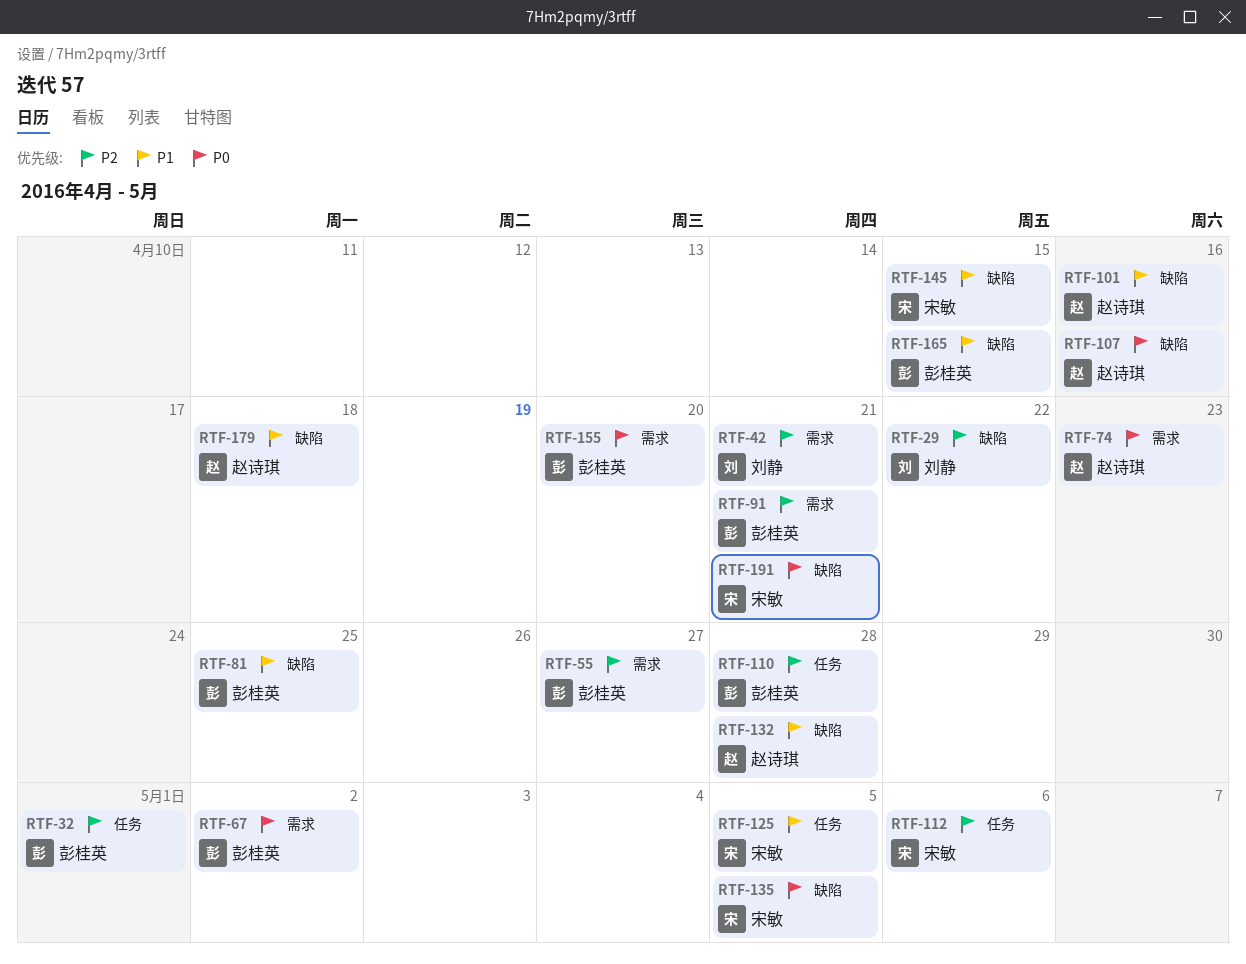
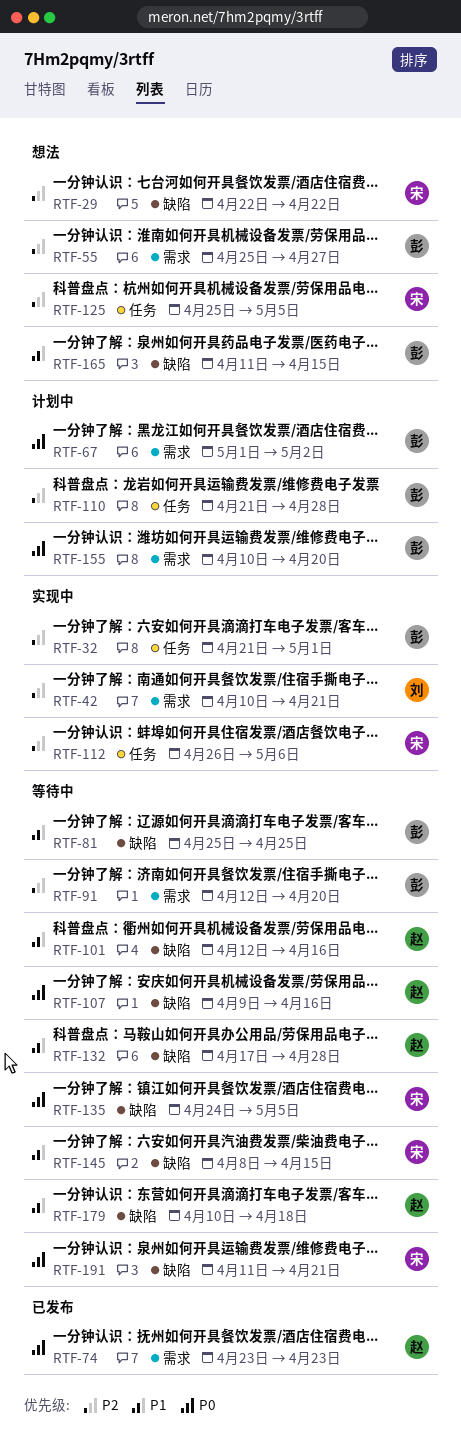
RTF-29, owner: 刘静 -> 宋敏
RTF-91, due: Apr 21 -> Apr 20
RTF-125, priority: P1 -> P2

